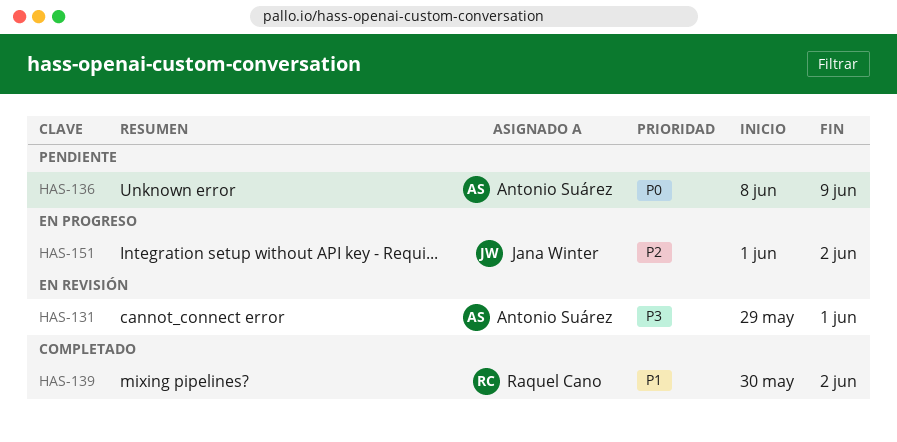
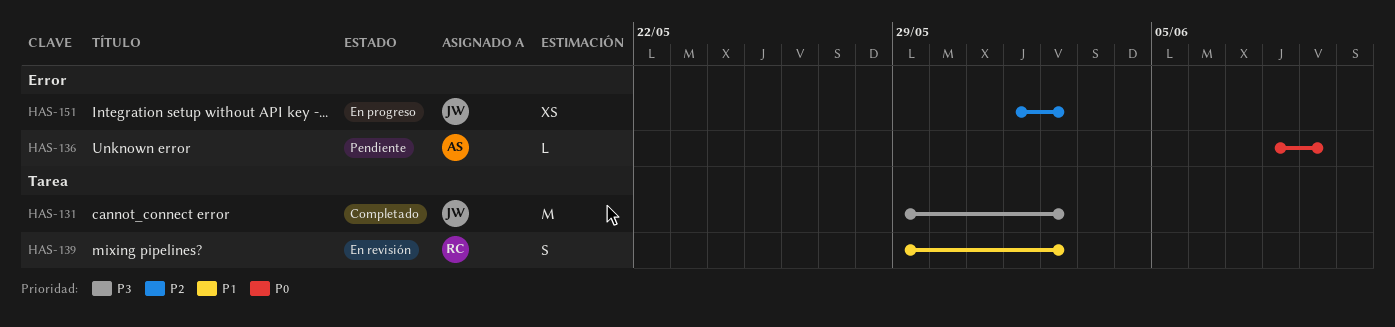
HAS-131, status: En revisión -> Completado
HAS-131, owner: Antonio Suárez -> Jana Winter
HAS-131, due: Jun 1 -> Jun 2
HAS-139, status: Completado -> En revisión
HAS-139, start: May 30 -> May 29

